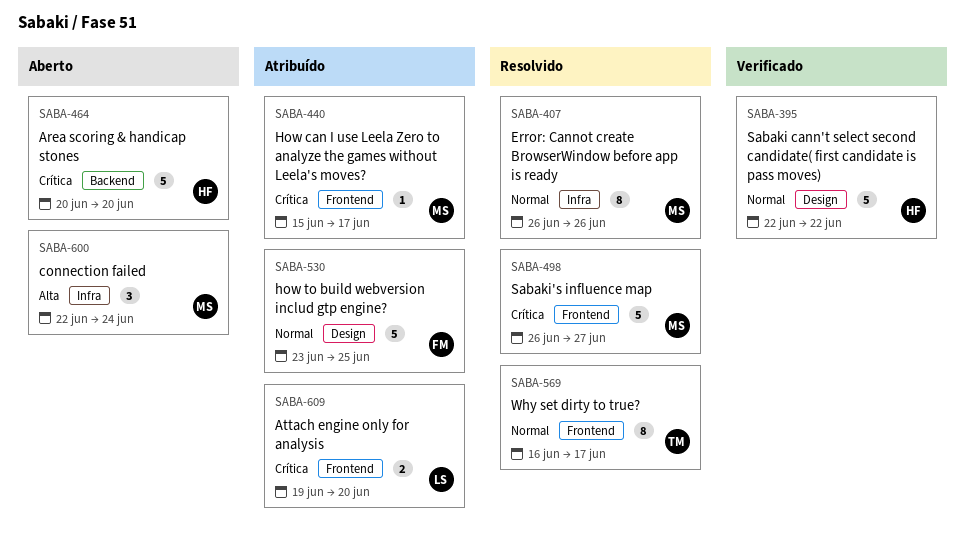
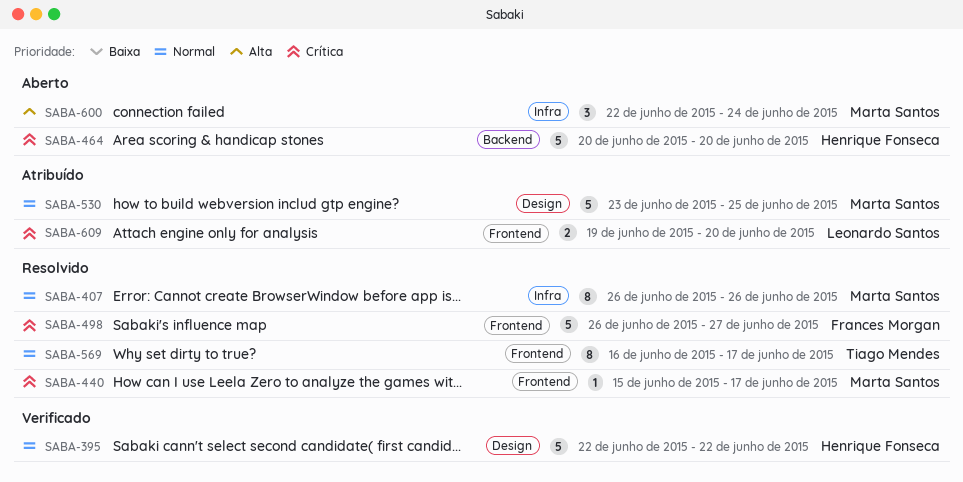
SABA-440, status: Atribuído -> Resolvido
SABA-498, owner: Marta Santos -> Frances Morgan
SABA-530, owner: Frances Morgan -> Marta Santos

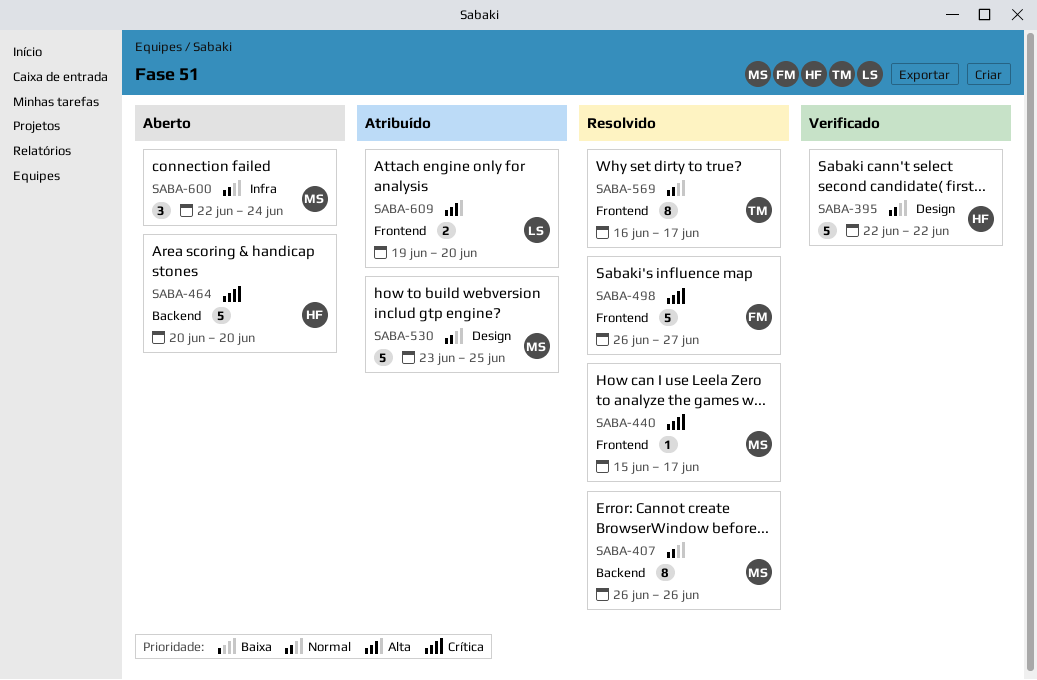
SABA-407, label: Infra -> Backend
SABA-600, priority: Alta -> Normal
SABA-609, priority: Crítica -> Alta

